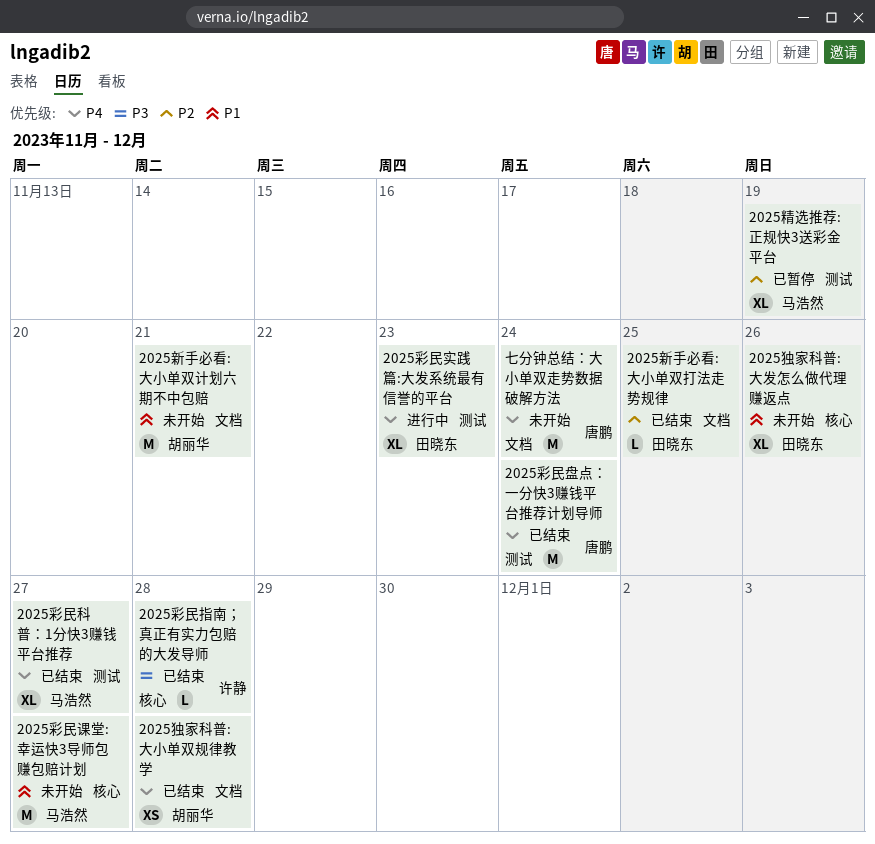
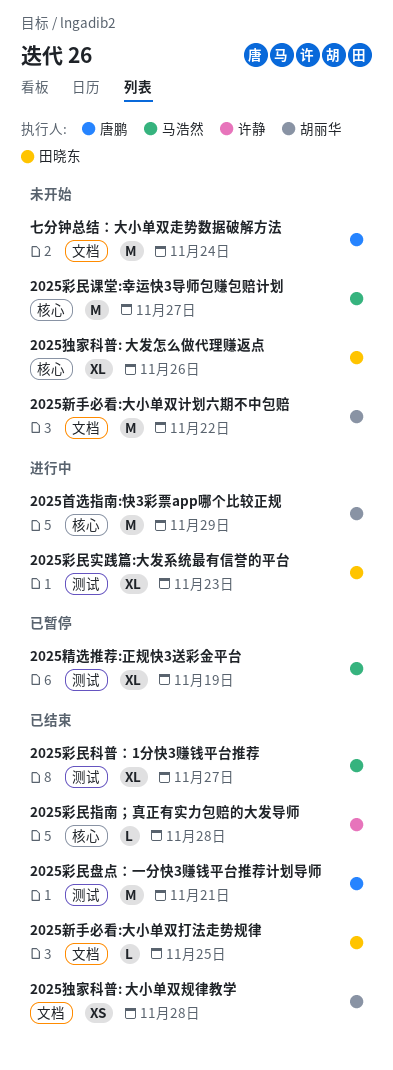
2025彩民盘点：一分快3赚钱平台推荐计划导师, due: Nov 24 -> Nov 21
2025新手必看:大小单双计划六期不中包赔, due: Nov 21 -> Nov 22
2025首选指南:快3彩票app哪个比较正规: none -> present

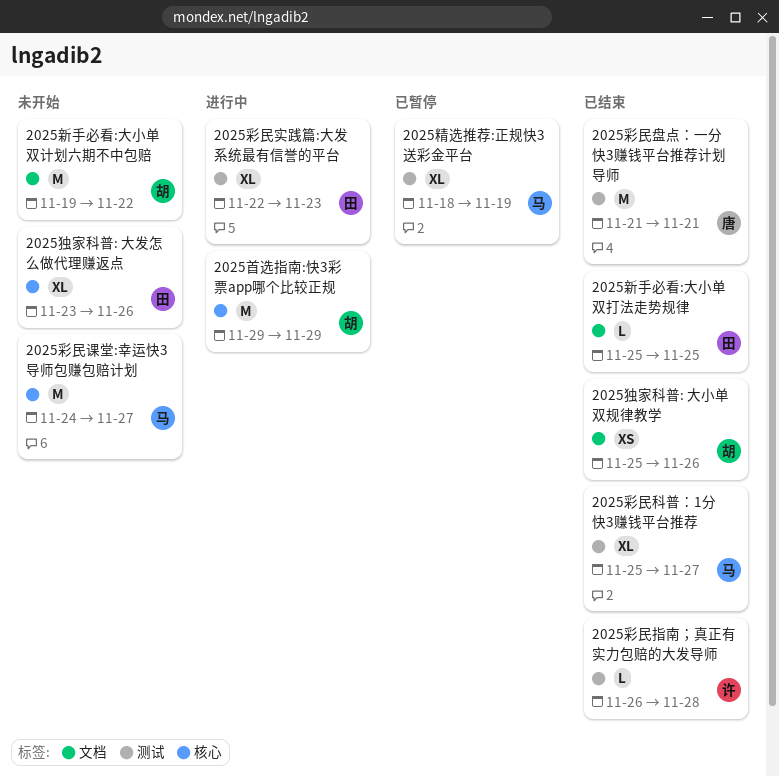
2025彩民指南；真正有实力包赔的大发导师, label: 核心 -> 测试
2025独家科普: 大小单双规律教学, due: Nov 28 -> Nov 26
七分钟总结：大小单双走势数据破解方法: present -> none

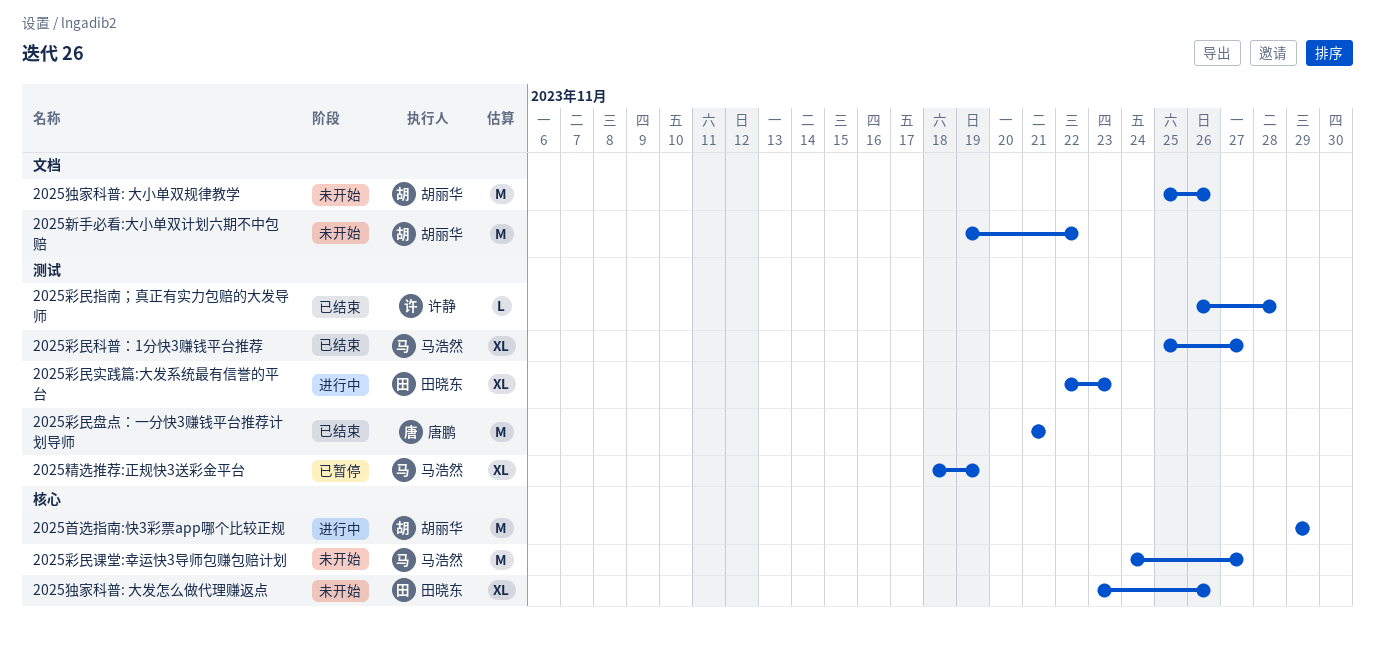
2025新手必看:大小单双打法走势规律: present -> none
2025独家科普: 大小单双规律教学, status: 已结束 -> 未开始
2025独家科普: 大小单双规律教学, estimate: XS -> M

